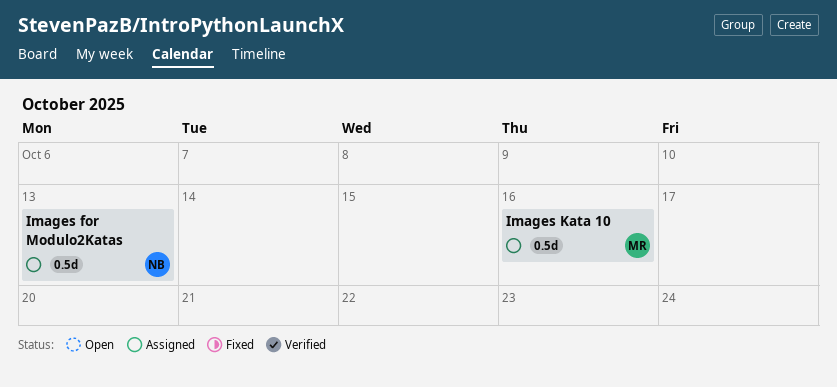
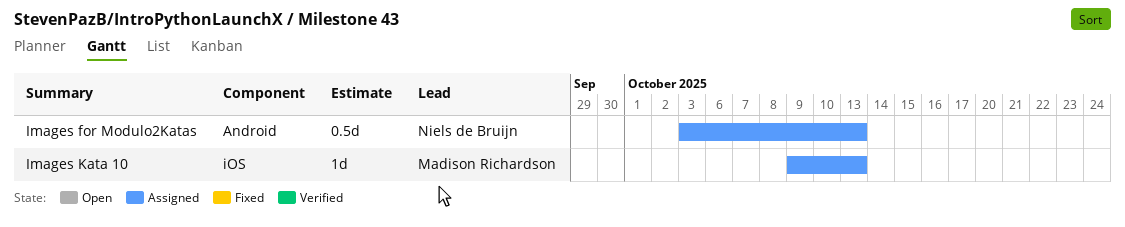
Images Kata 10, estimate: 0.5d -> 1d
Images Kata 10, due: Oct 16 -> Oct 13

